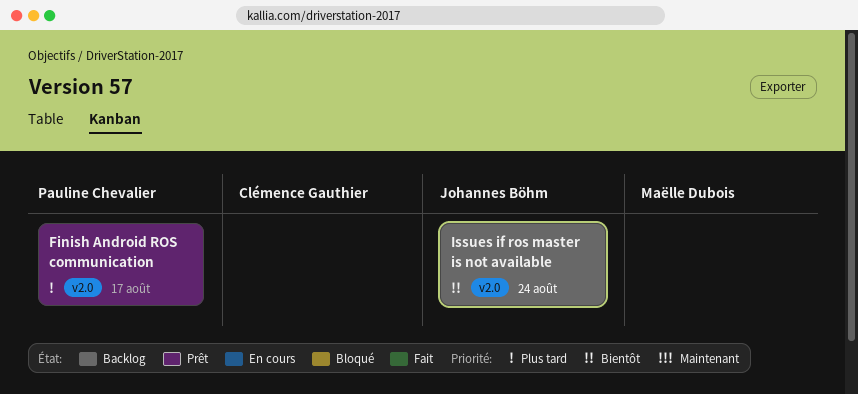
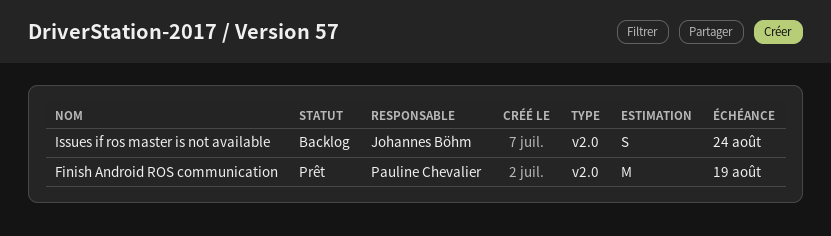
Finish Android ROS communication, due: Aug 17 -> Aug 19

